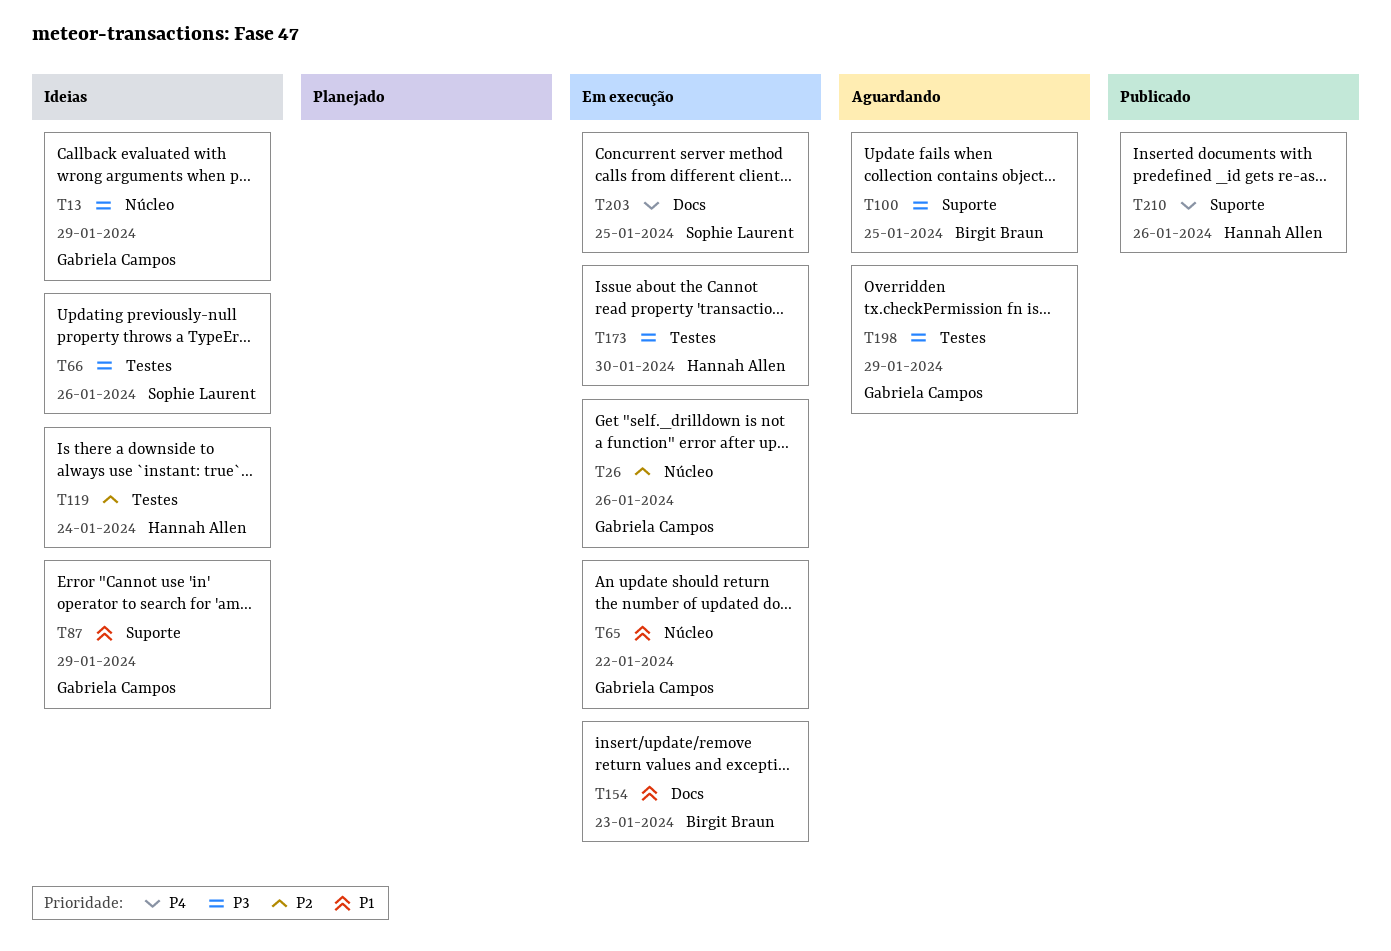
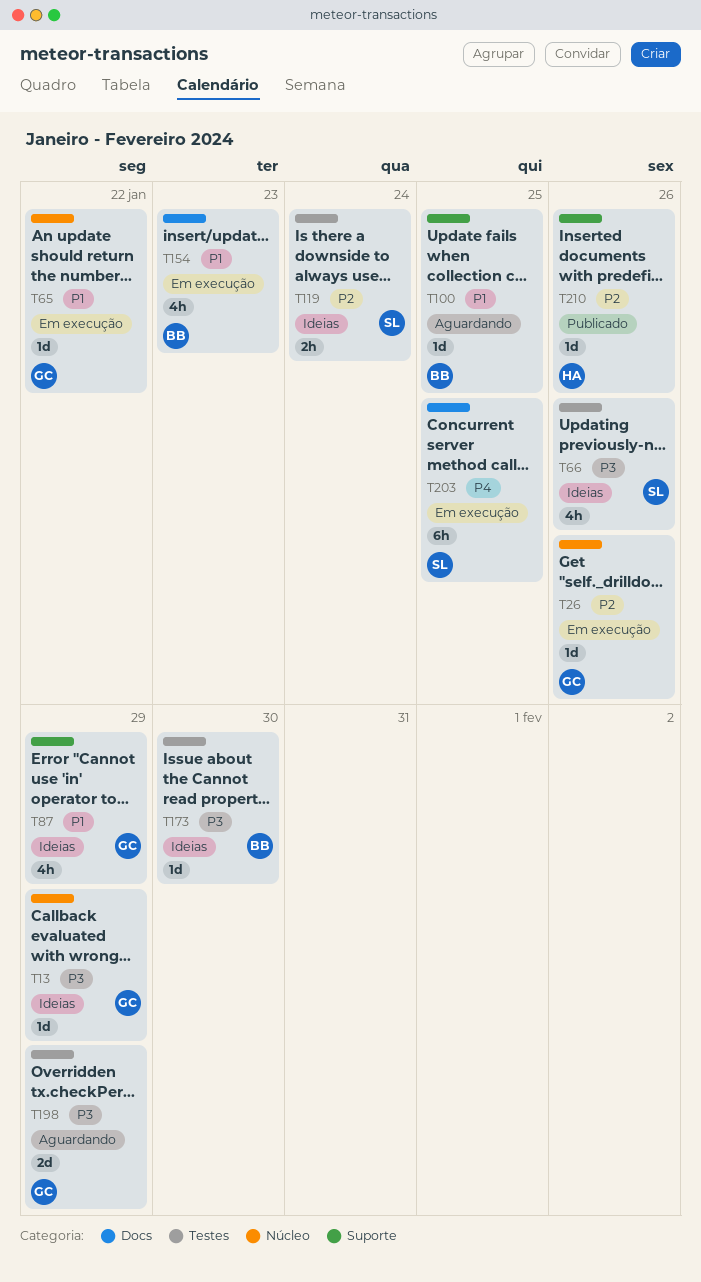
T100, priority: P3 -> P1
T119, owner: Hannah Allen -> Sophie Laurent
T173, status: Em execução -> Ideias
T173, owner: Hannah Allen -> Birgit Braun
T210, priority: P4 -> P2

